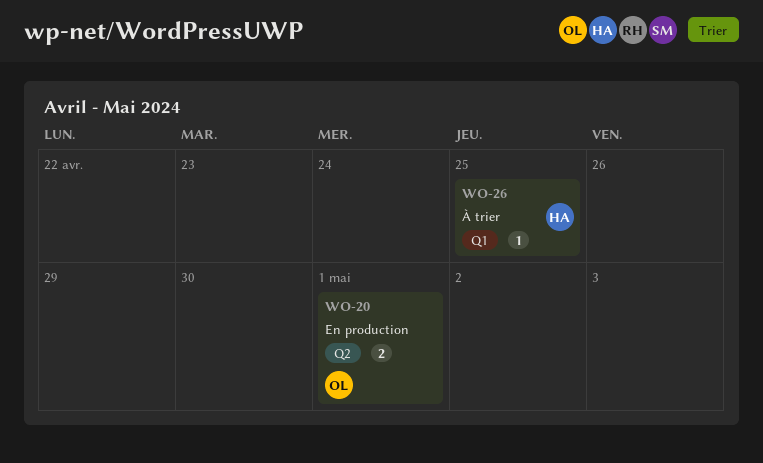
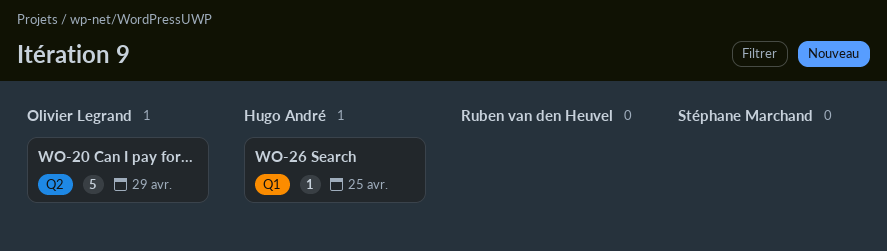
WO-20, estimate: 2 -> 5
WO-20, due: May 1 -> Apr 29

